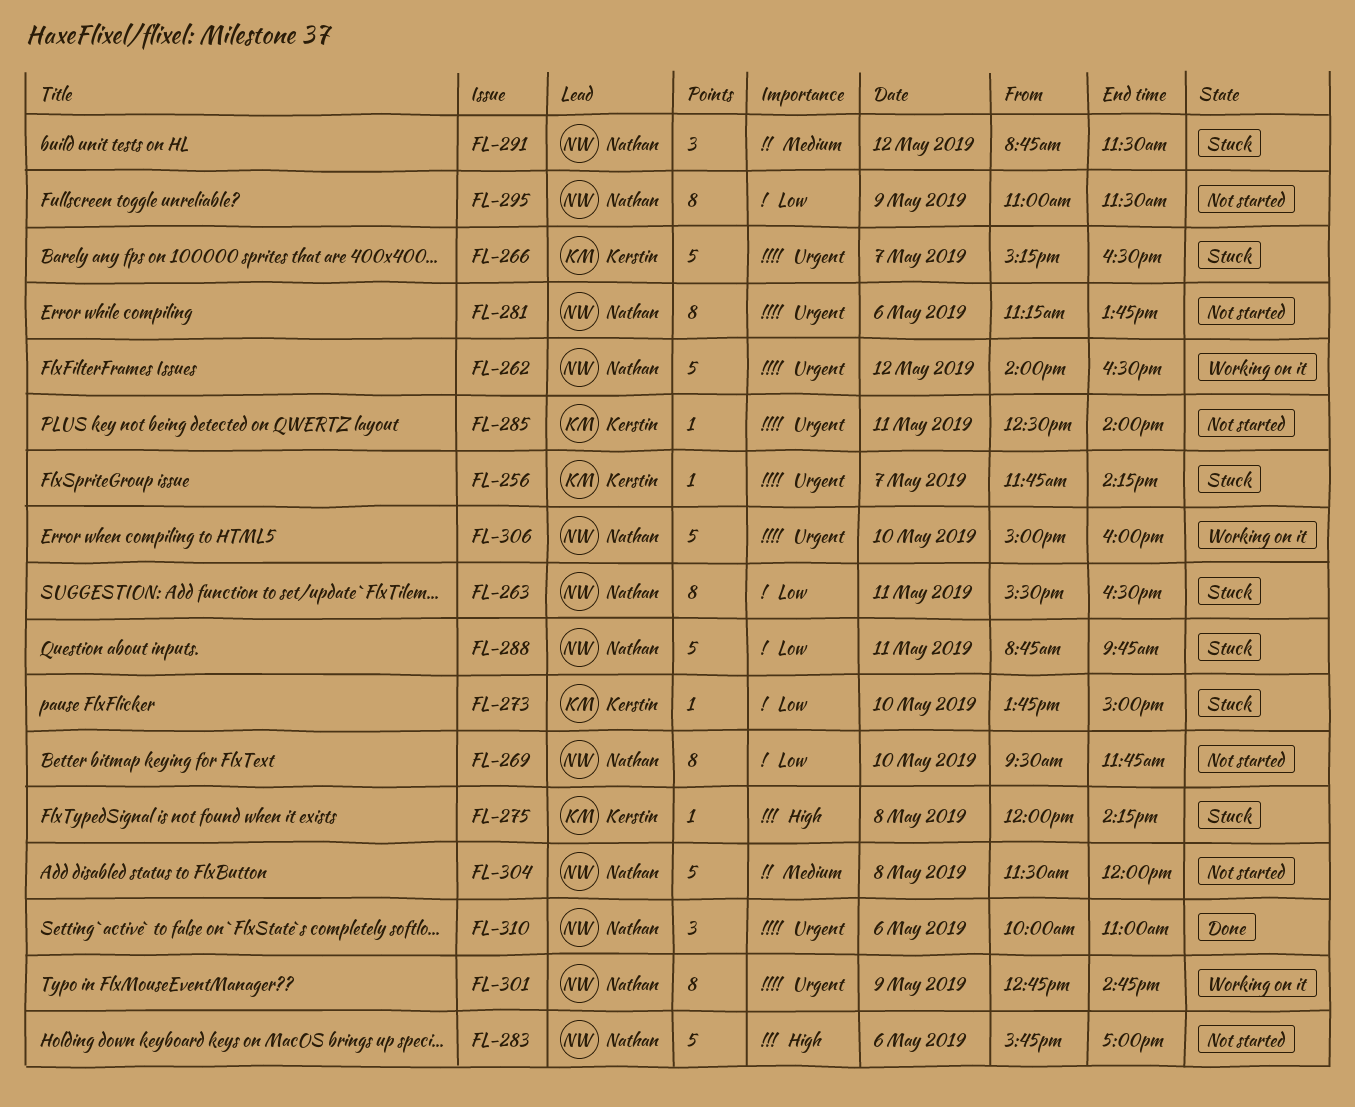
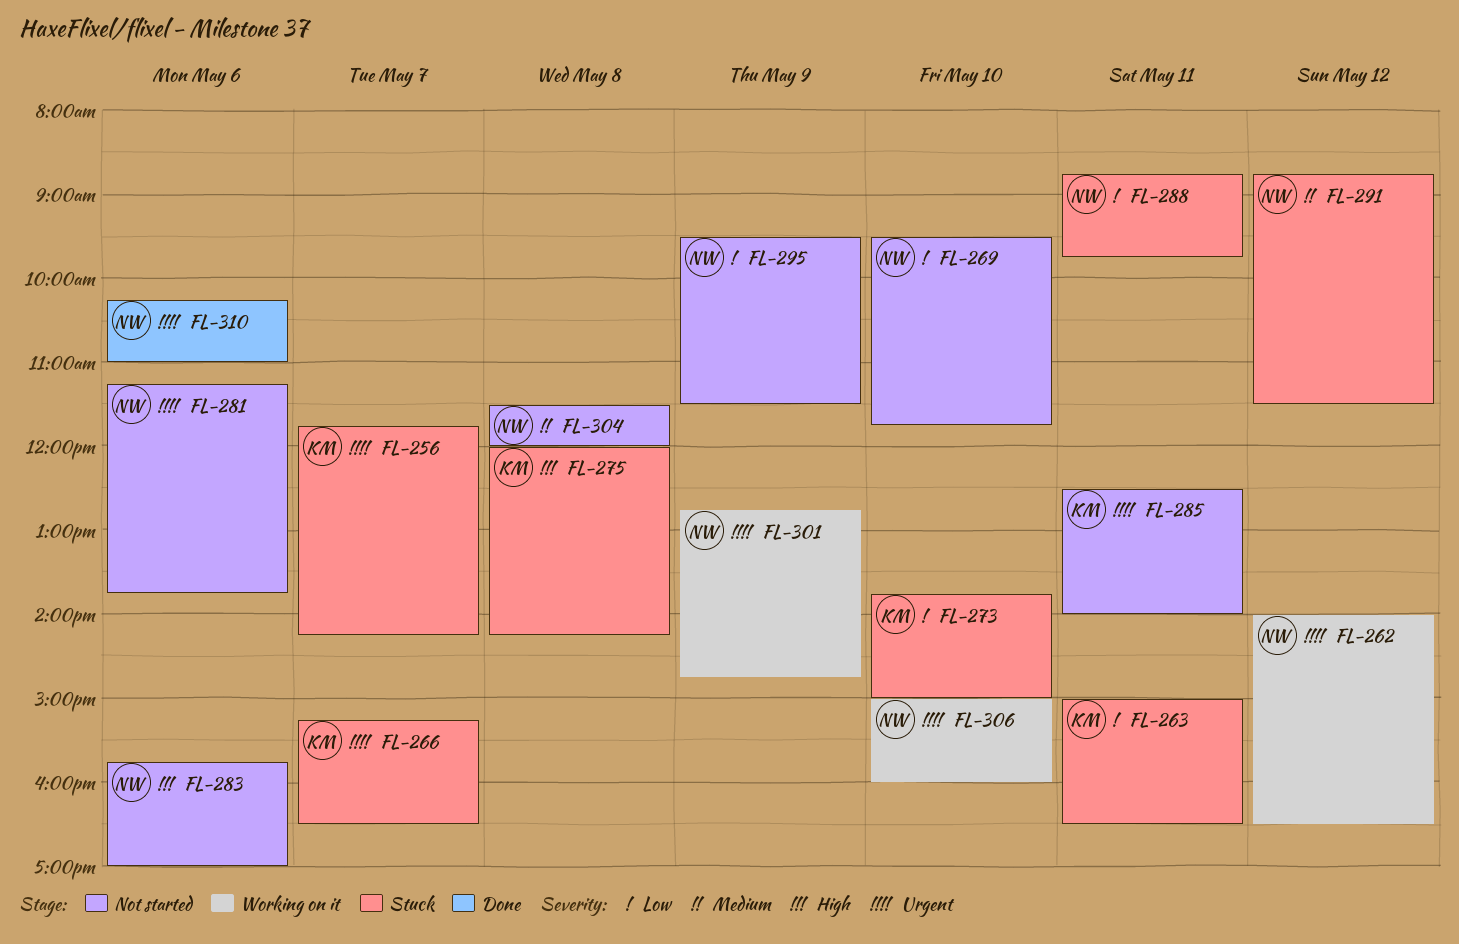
FL-263, owner: Nathan -> Kerstin
FL-263, begins: 15:30 -> 15:00
FL-295, begins: 11:00 -> 09:30
FL-310, begins: 10:00 -> 10:15

